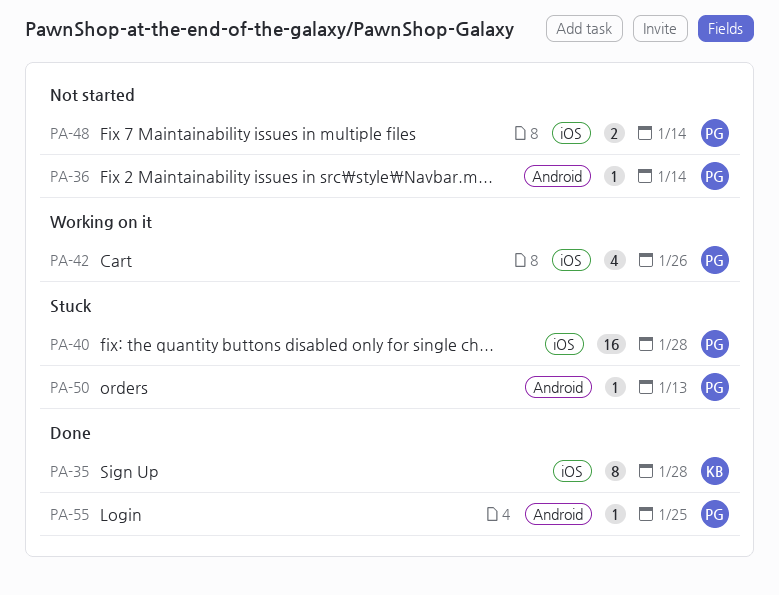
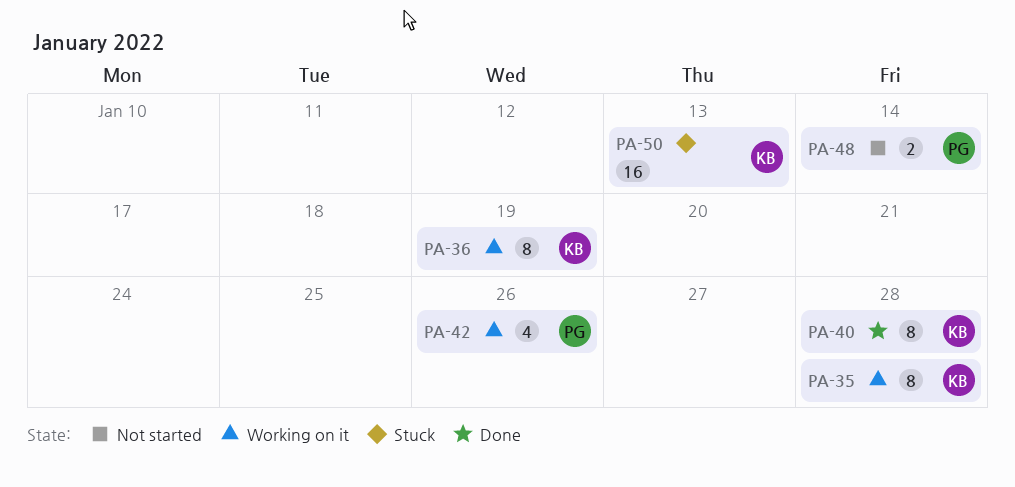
PA-35, status: Done -> Working on it
PA-36, status: Not started -> Working on it
PA-36, owner: PG -> KB
PA-36, estimate: 1 -> 8
PA-36, due: Jan 14 -> Jan 19
PA-40, status: Stuck -> Done
PA-40, owner: PG -> KB
PA-40, estimate: 16 -> 8
PA-50, owner: PG -> KB
PA-50, estimate: 1 -> 16
PA-55: present -> none

